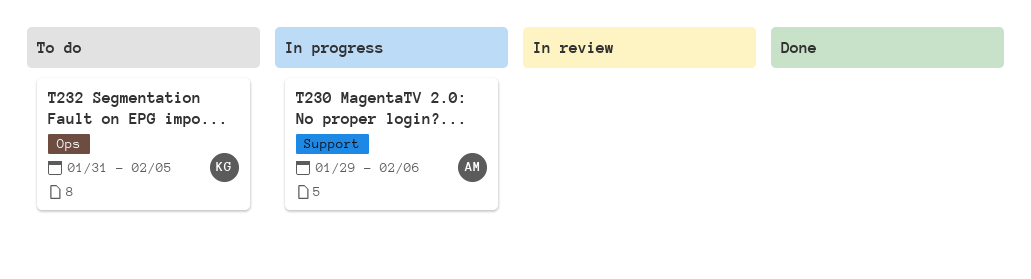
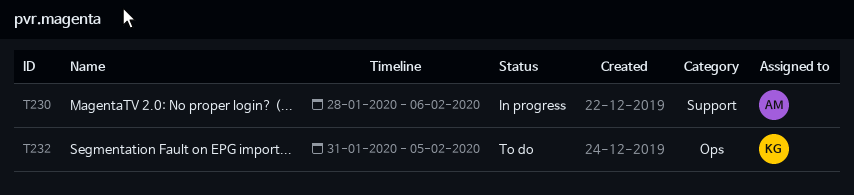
T230, start: Jan 29 -> Jan 28

